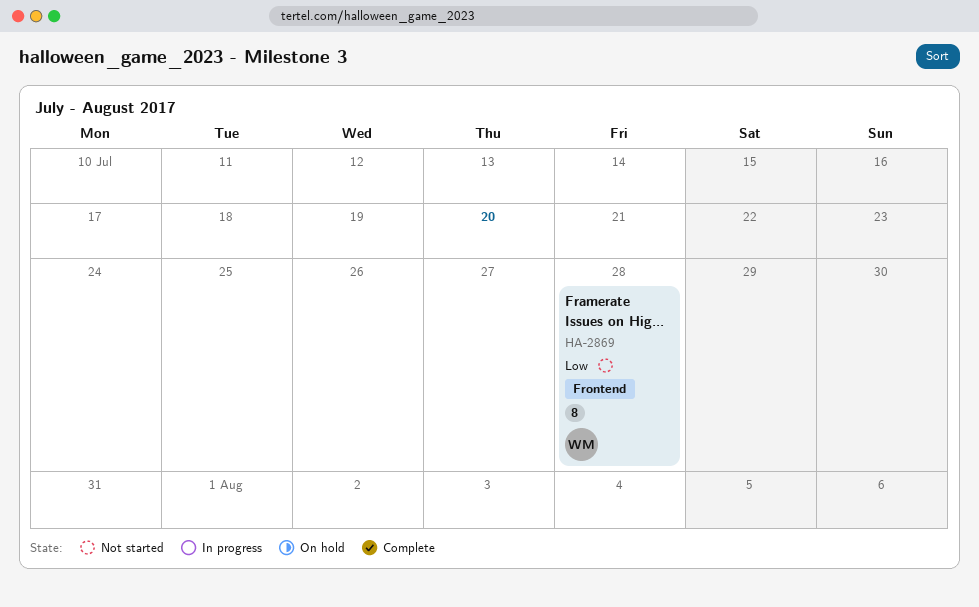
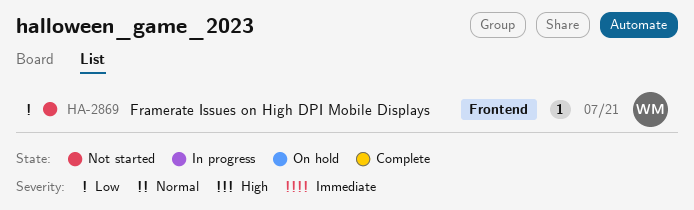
HA-2869, estimate: 8 -> 1
HA-2869, due: Jul 28 -> Jul 21

